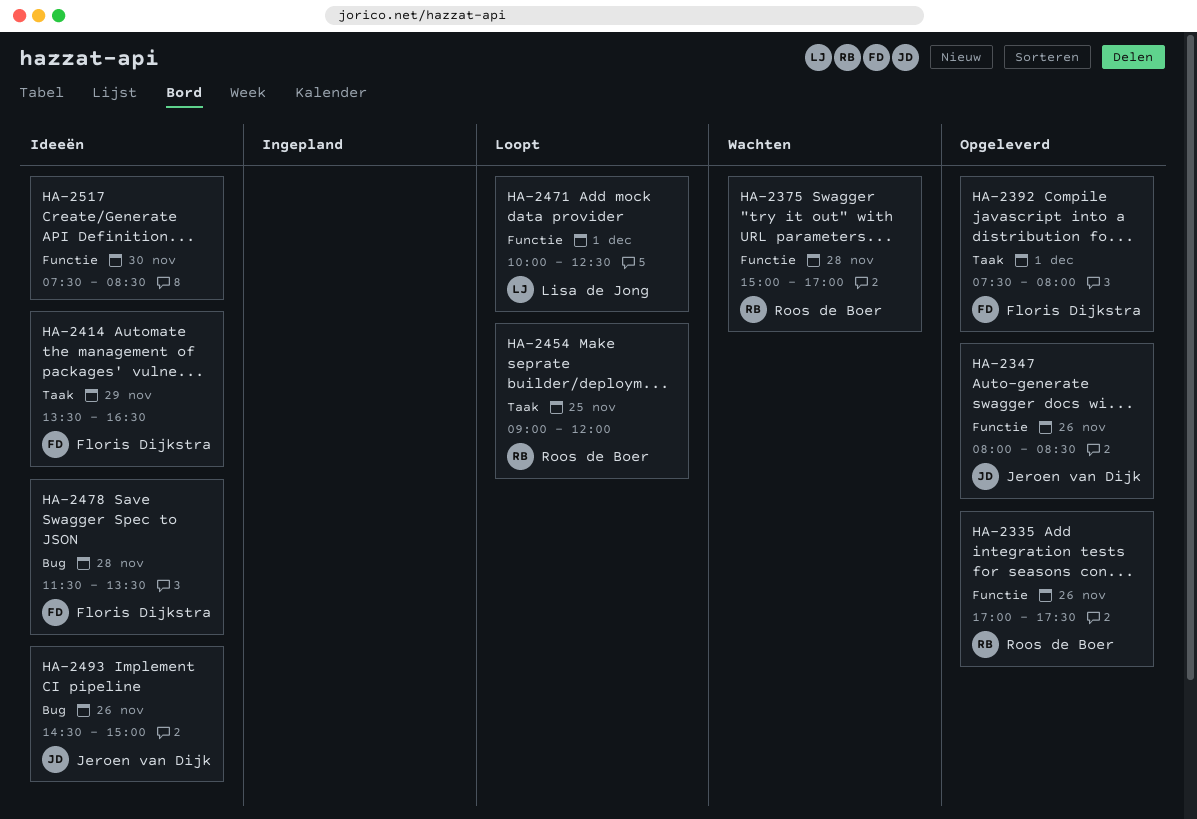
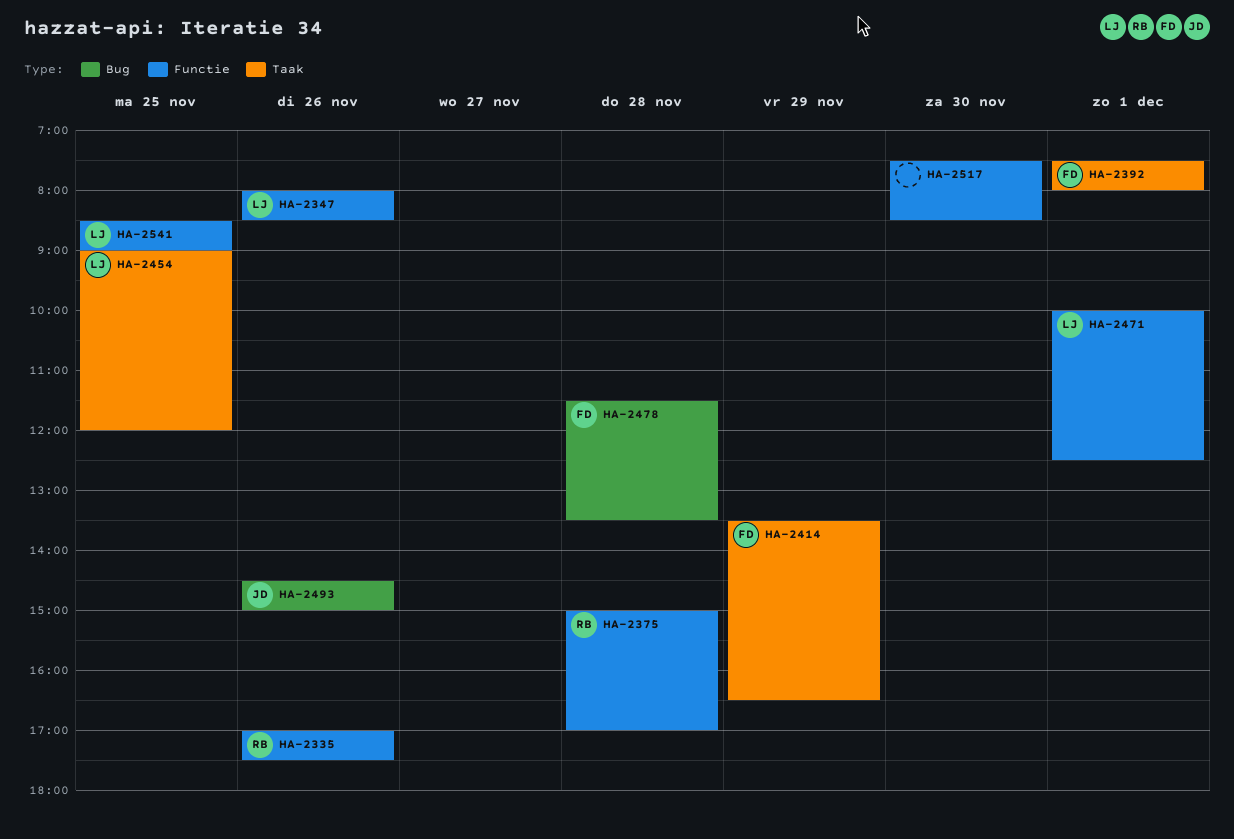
HA-2347, owner: Jeroen van Dijk -> Lisa de Jong
HA-2454, owner: Roos de Boer -> Lisa de Jong
HA-2541: none -> present

